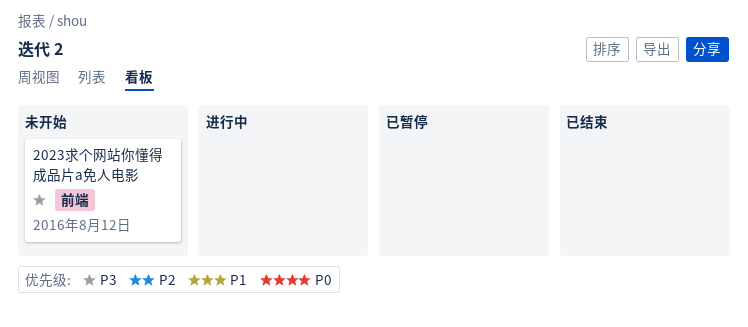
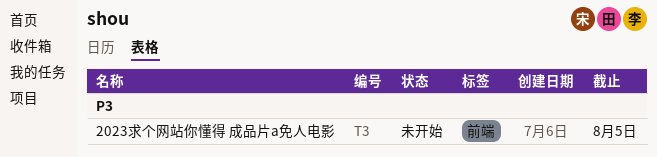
2023求个网站你懂得 成品片a免人电影, due: Aug 12 -> Aug 5

